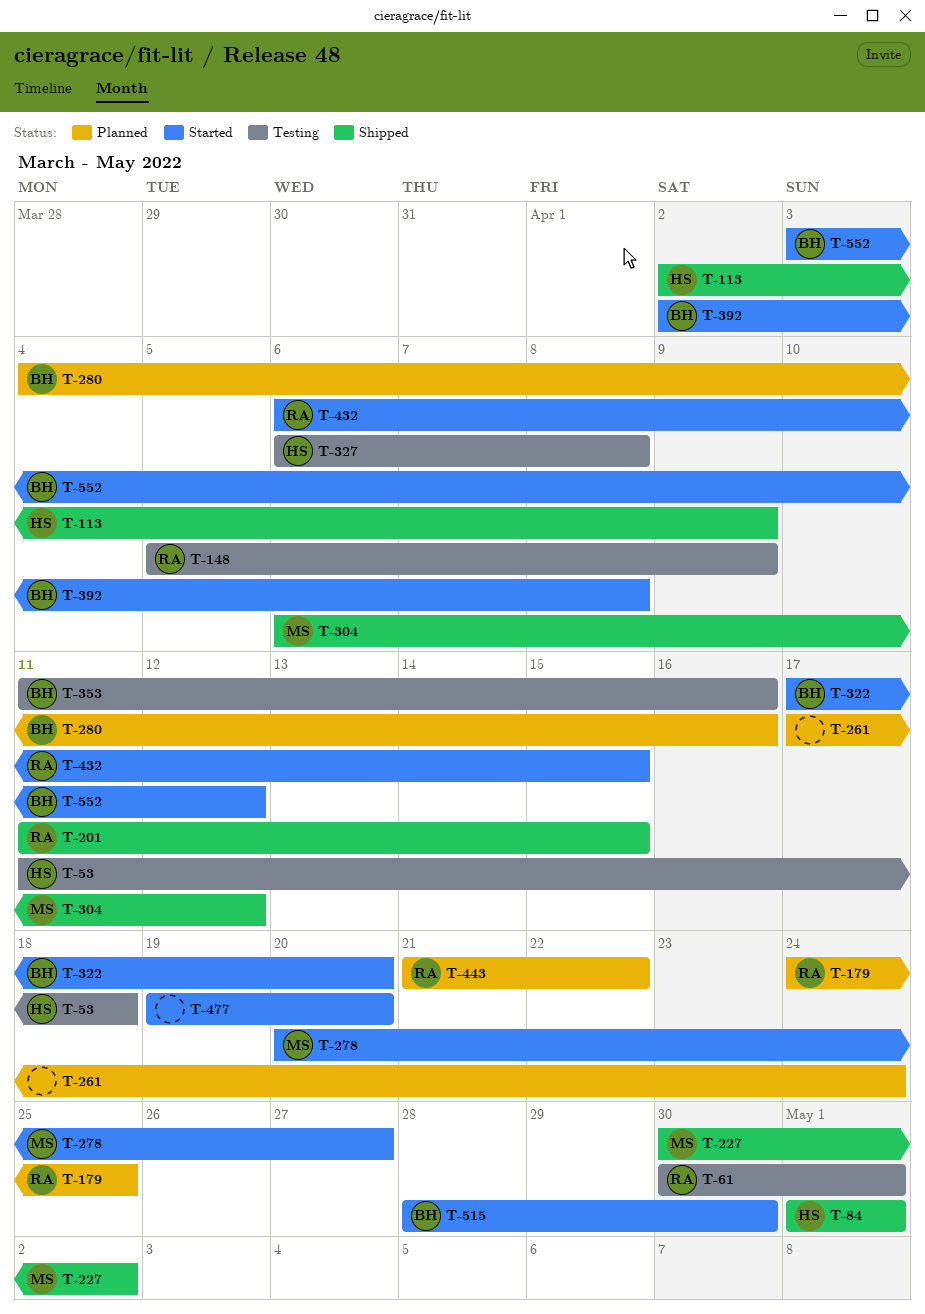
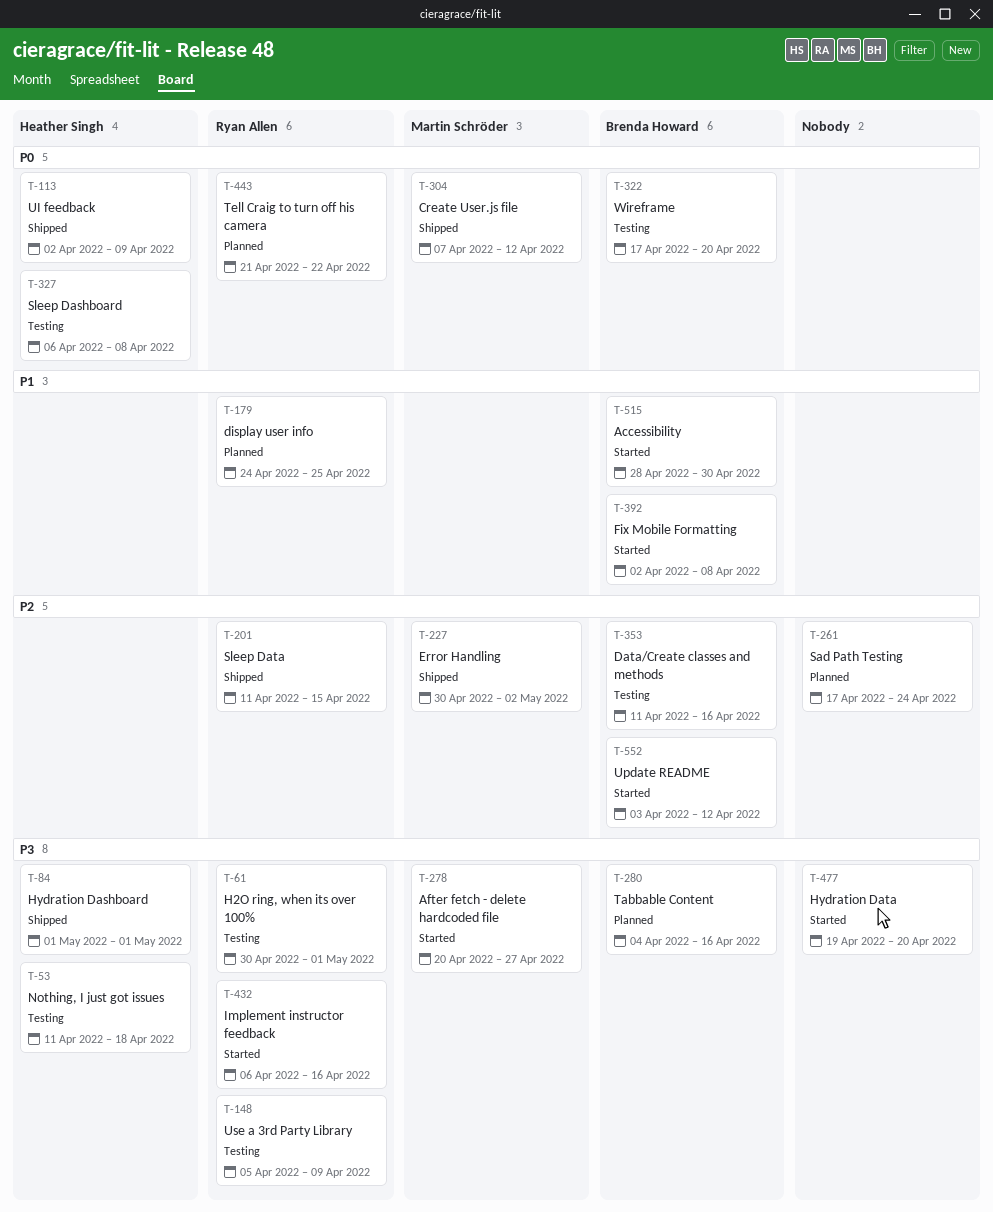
T-304, start: Apr 6 -> Apr 7
T-322, status: Started -> Testing
T-432, due: Apr 15 -> Apr 16

